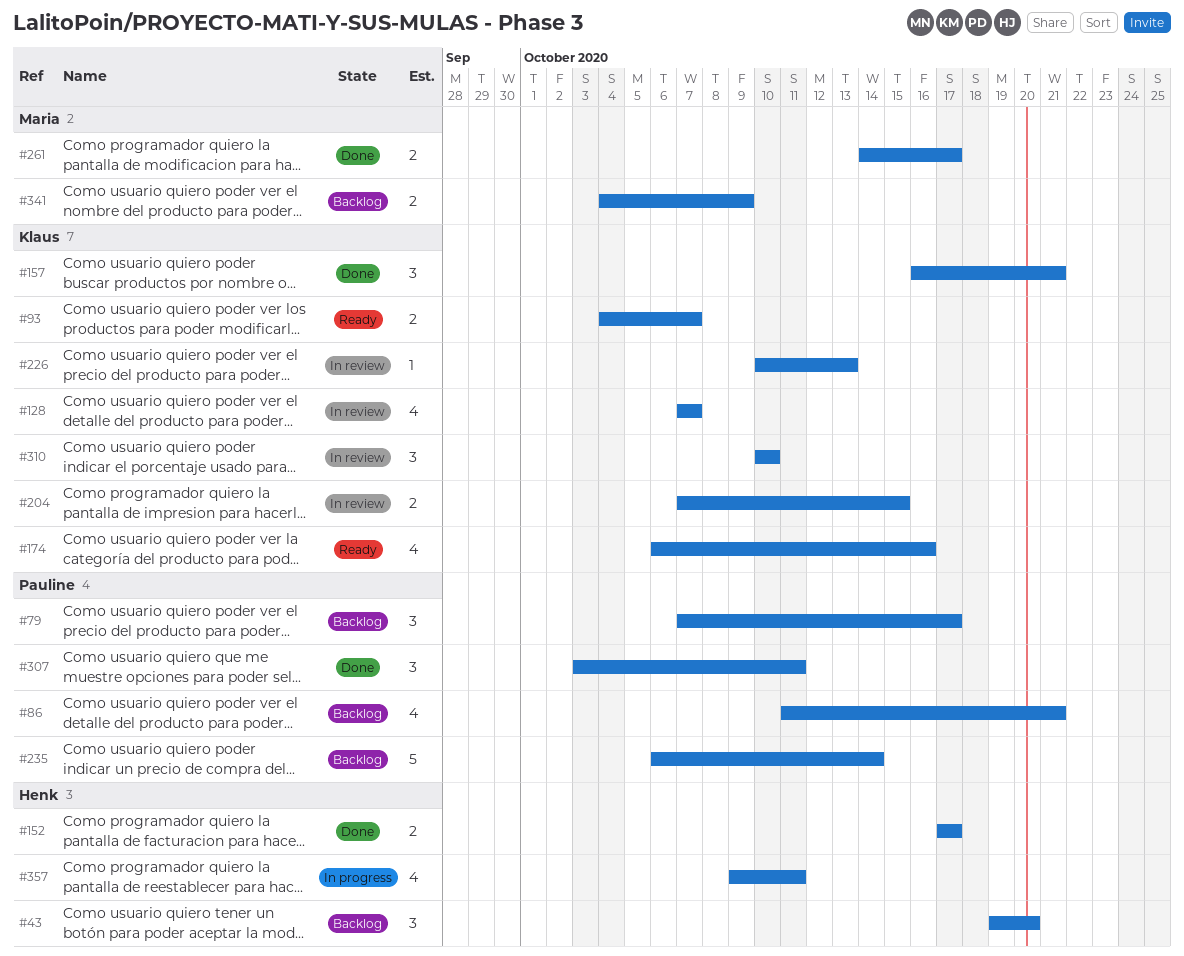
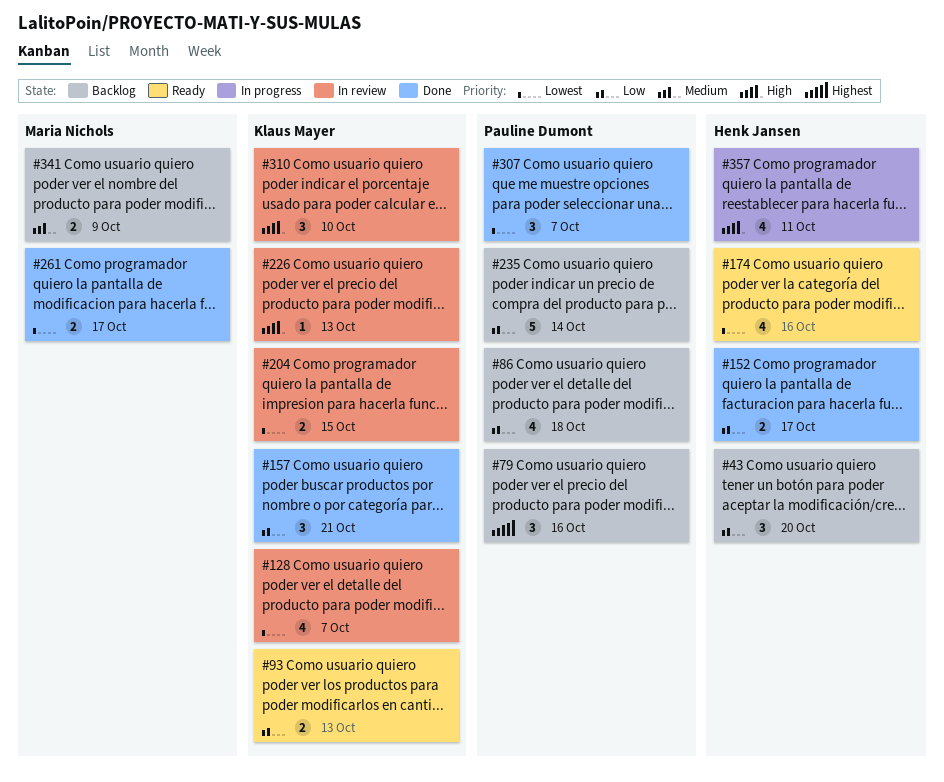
#79, due: Oct 17 -> Oct 16
#86, due: Oct 21 -> Oct 18
#93, due: Oct 7 -> Oct 13
#174, owner: Klaus Mayer -> Henk Jansen
#307, due: Oct 11 -> Oct 7

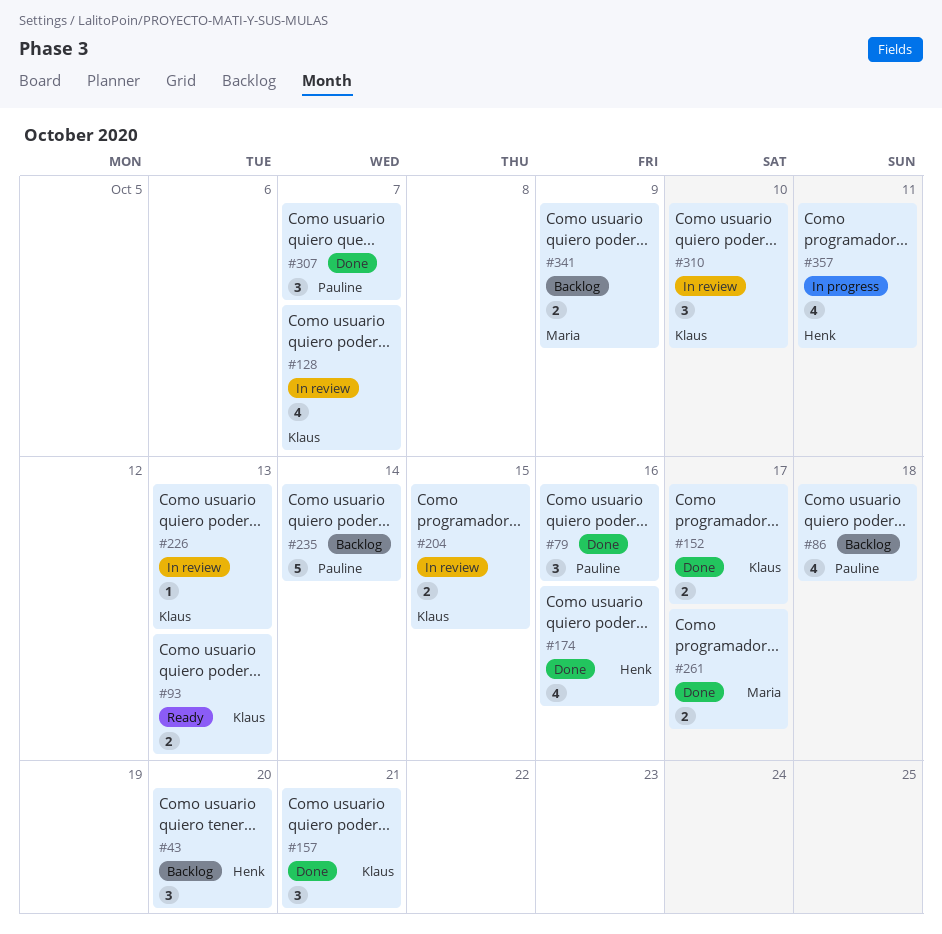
#79, status: Backlog -> Done
#152, owner: Henk Jansen -> Klaus Mayer
#174, status: Ready -> Done

